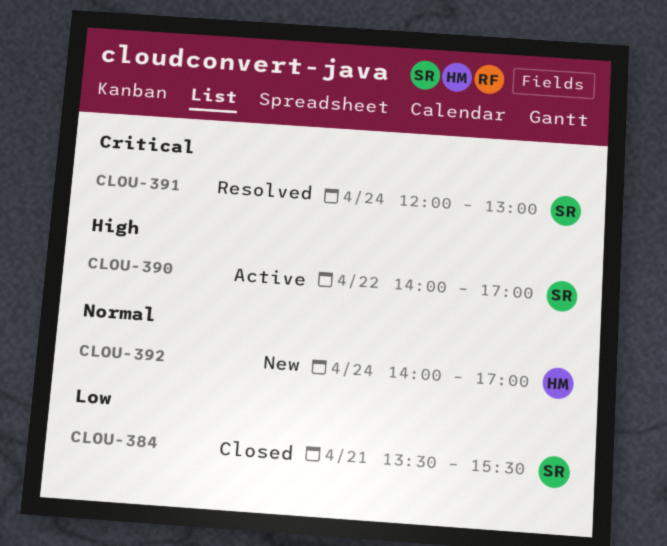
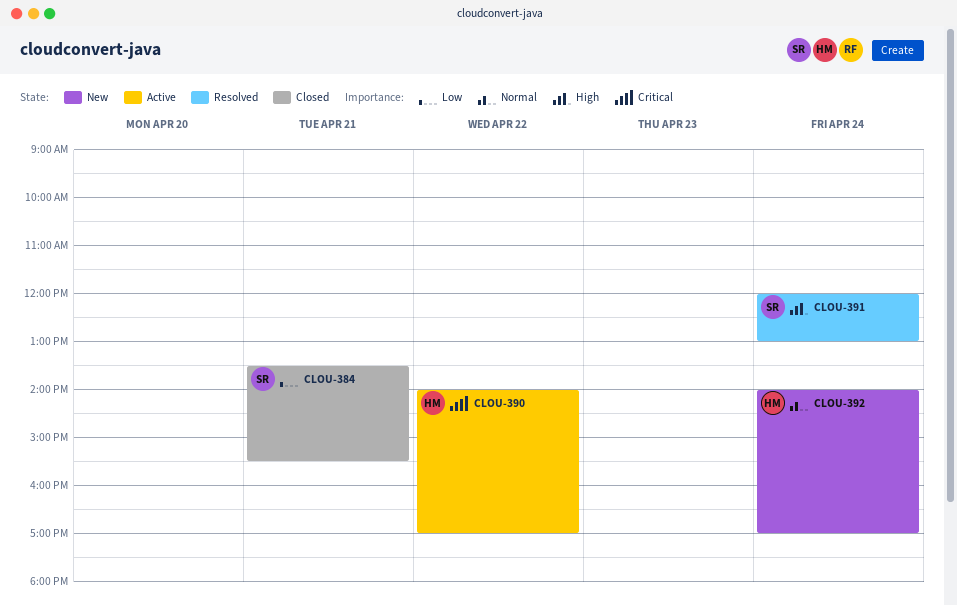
CLOU-390, owner: SR -> HM
CLOU-390, priority: High -> Critical
CLOU-391, priority: Critical -> High

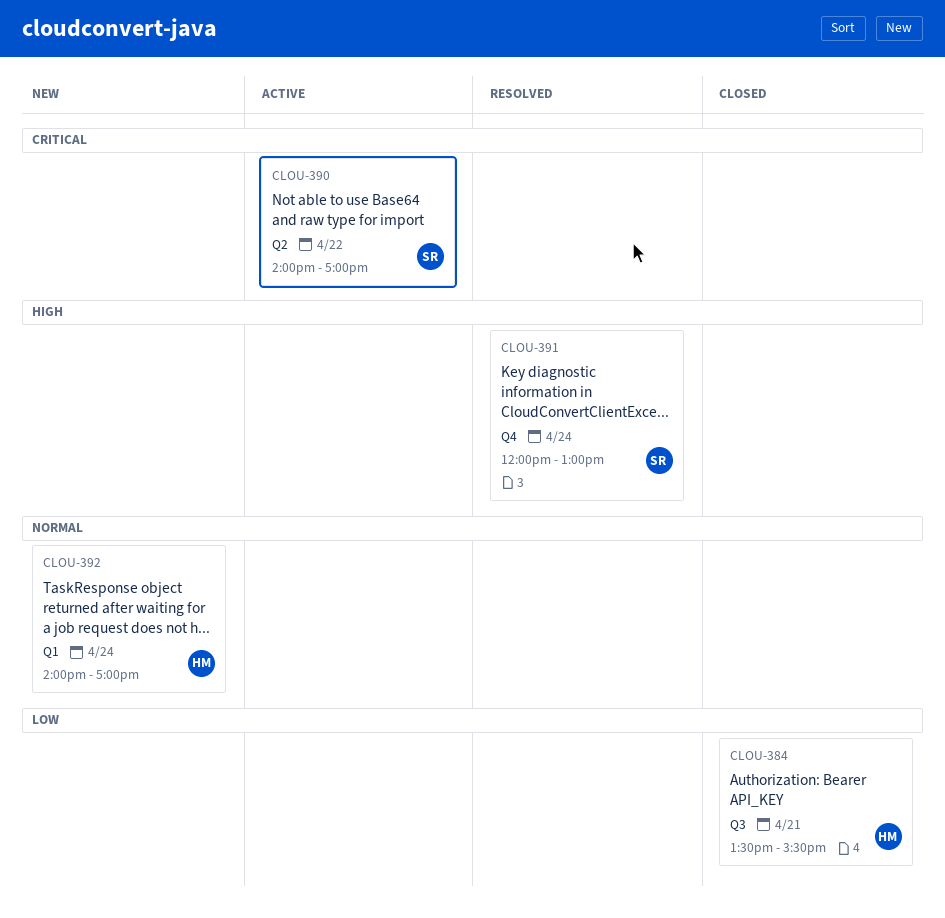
CLOU-384, owner: SR -> HM
CLOU-390, owner: HM -> SR

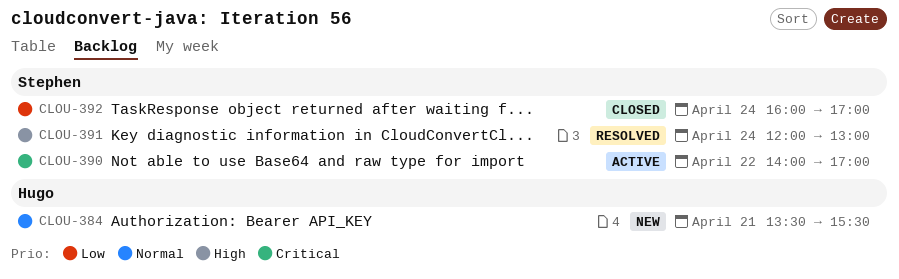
CLOU-384, status: Closed -> New
CLOU-384, priority: Low -> Normal
CLOU-392, status: New -> Closed
CLOU-392, owner: Hugo -> Stephen
CLOU-392, priority: Normal -> Low
CLOU-392, begins: 14:00 -> 16:00

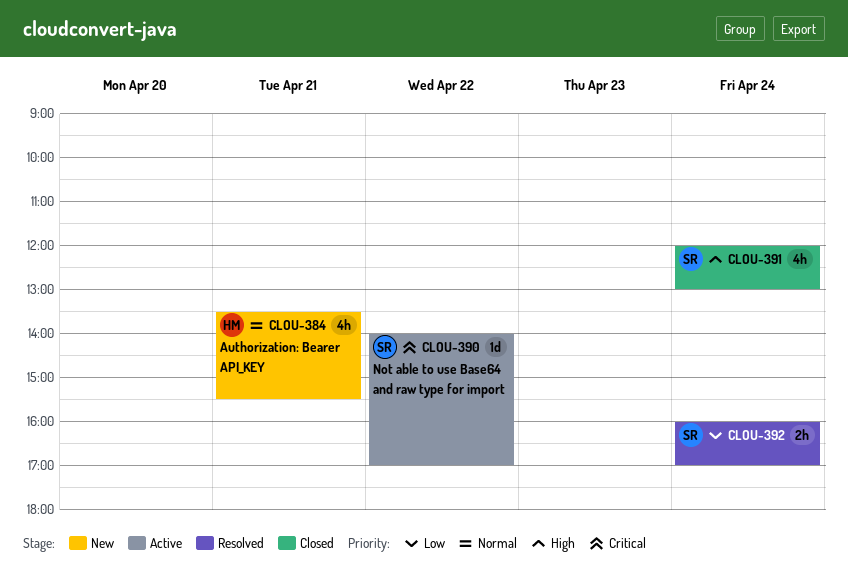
CLOU-391, status: Resolved -> Closed
CLOU-392, status: Closed -> Resolved

